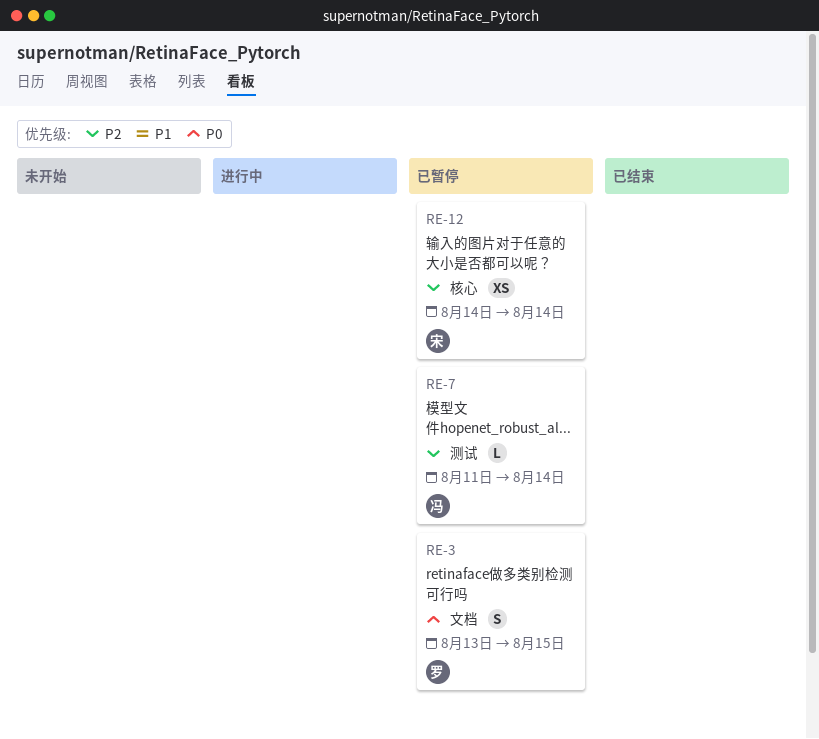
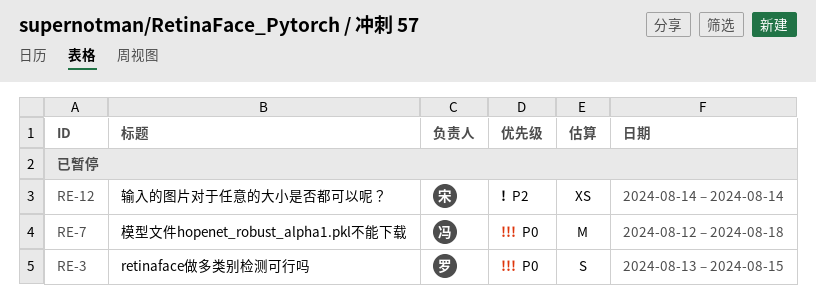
RE-7, priority: P2 -> P0
RE-7, estimate: L -> M
RE-7, start: Aug 11 -> Aug 12
RE-7, due: Aug 14 -> Aug 18

